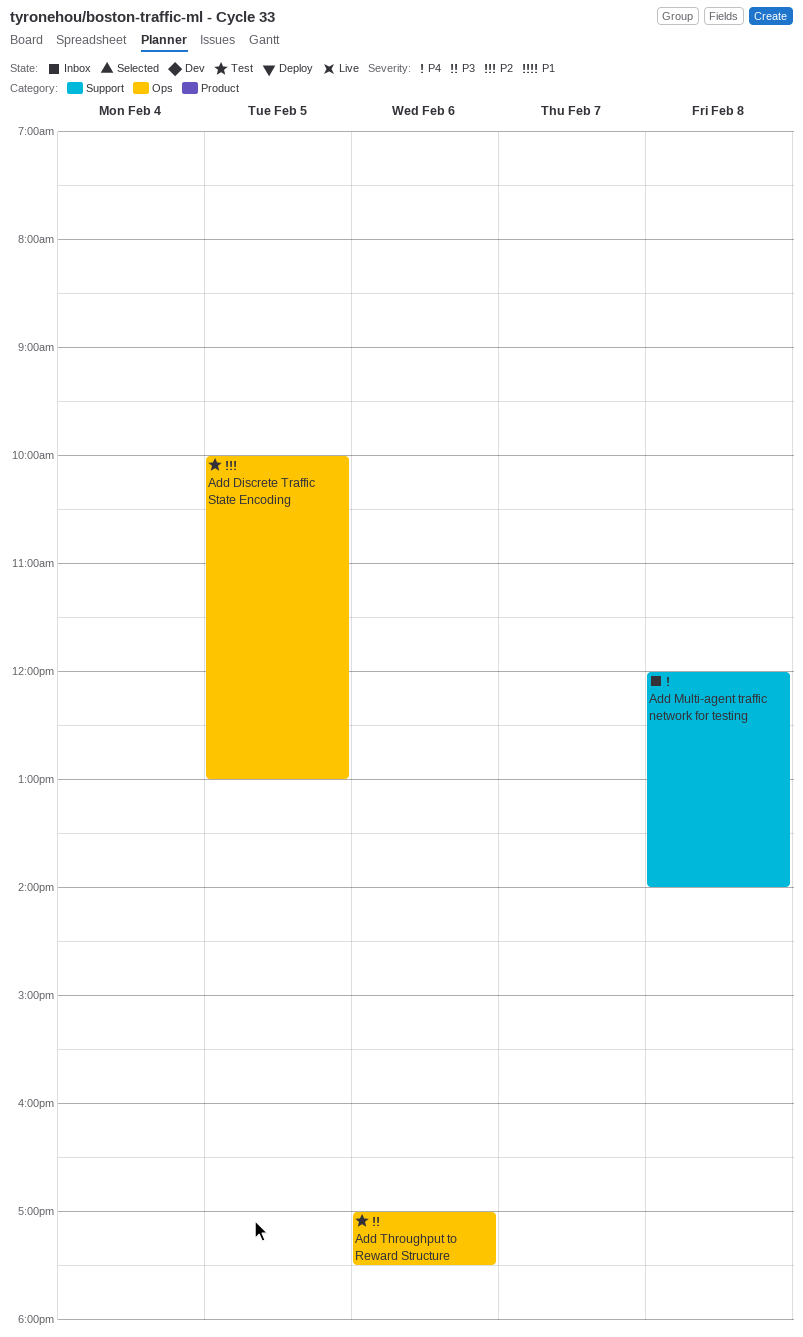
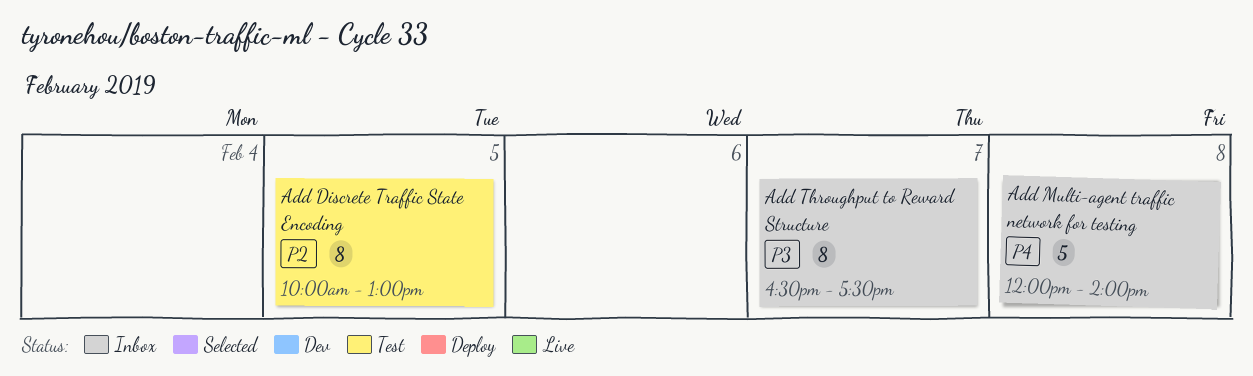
Add Throughput to Reward Structure, status: Test -> Inbox
Add Throughput to Reward Structure, day: Feb 6 -> Feb 7
Add Throughput to Reward Structure, begins: 17:00 -> 16:30

